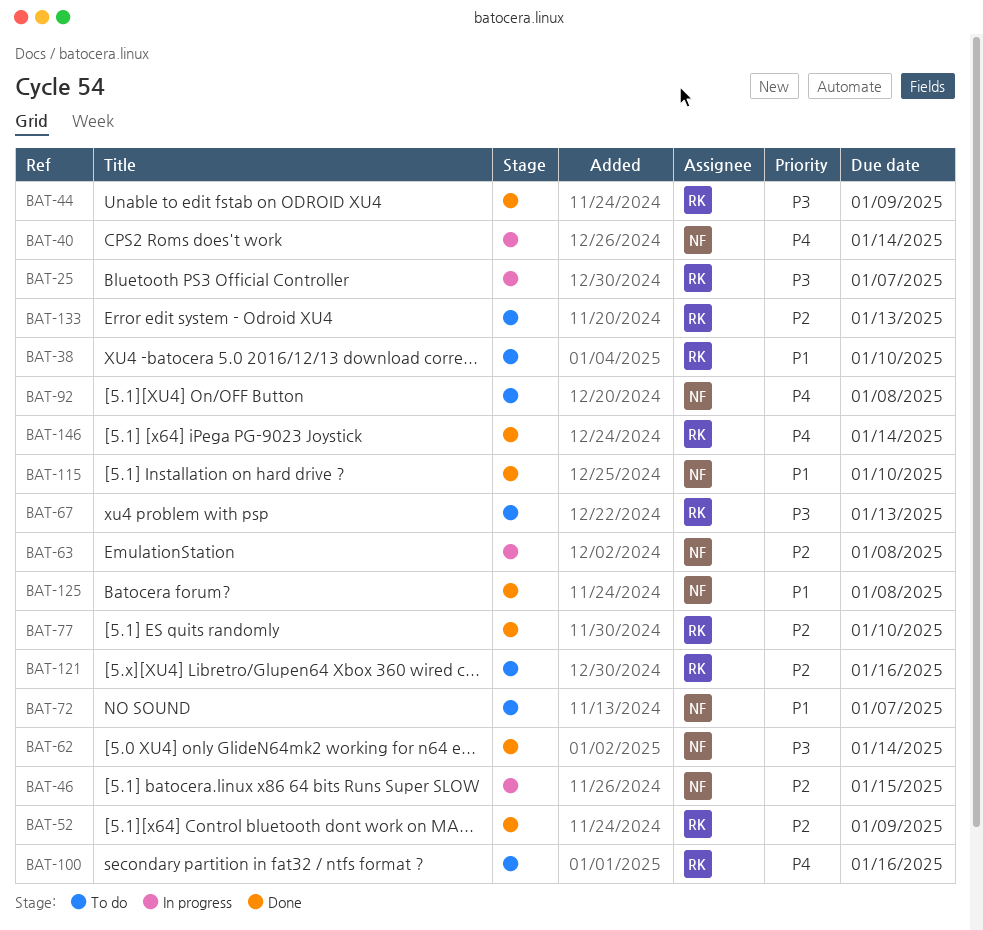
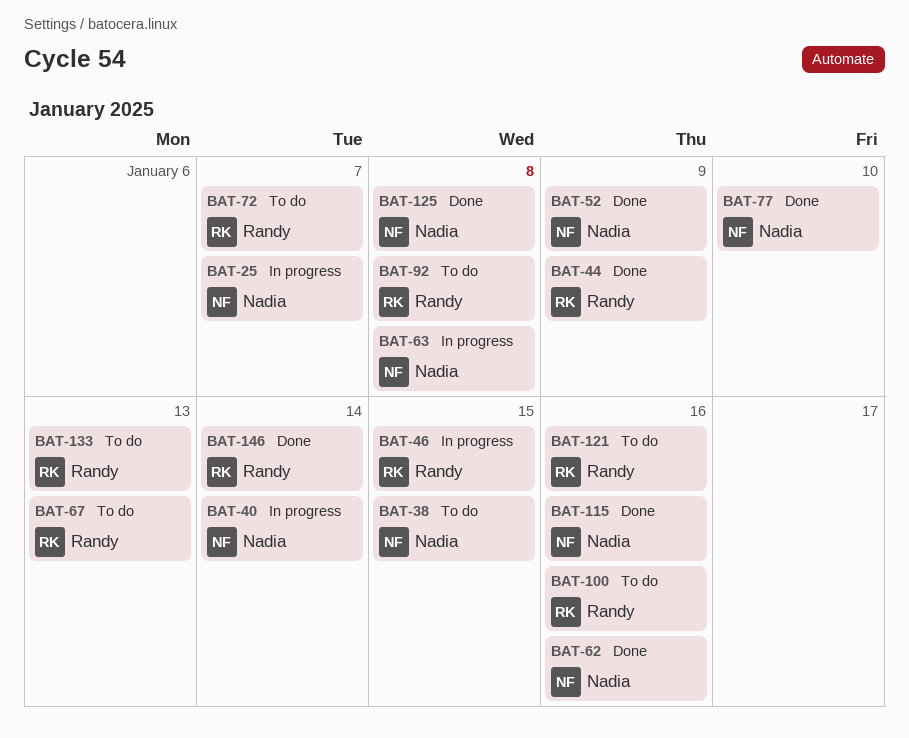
BAT-25, owner: Randy -> Nadia
BAT-38, owner: Randy -> Nadia
BAT-38, due: Jan 10 -> Jan 15
BAT-46, owner: Nadia -> Randy
BAT-52, owner: Randy -> Nadia
BAT-62, due: Jan 14 -> Jan 16
BAT-72, owner: Nadia -> Randy
BAT-77, owner: Randy -> Nadia
BAT-92, owner: Nadia -> Randy
BAT-115, due: Jan 10 -> Jan 16

